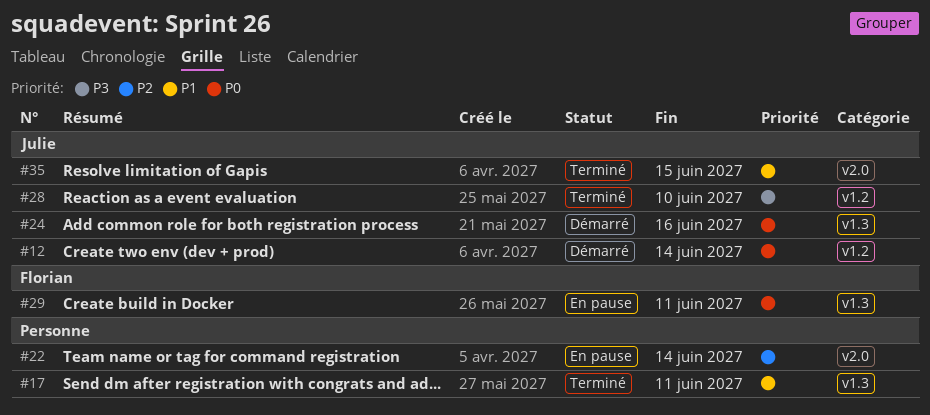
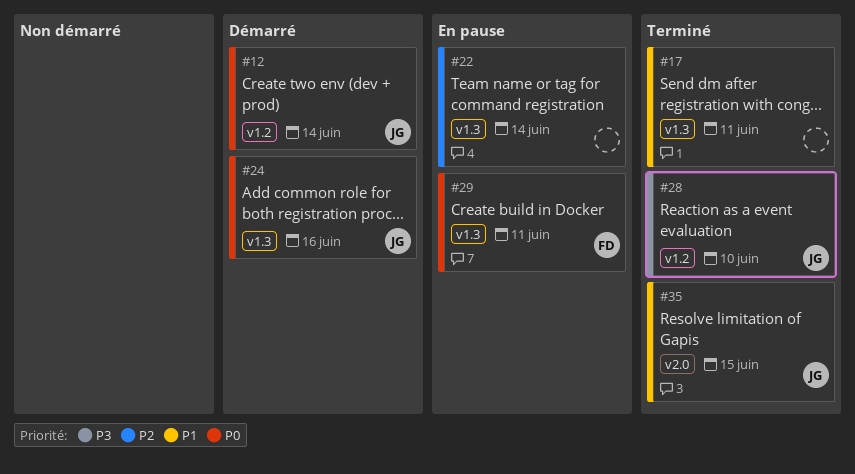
#22, label: v2.0 -> v1.3

